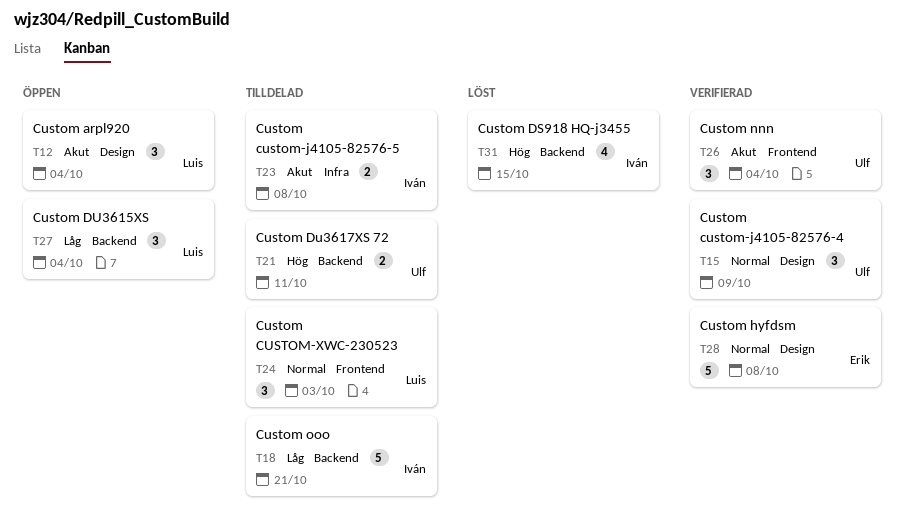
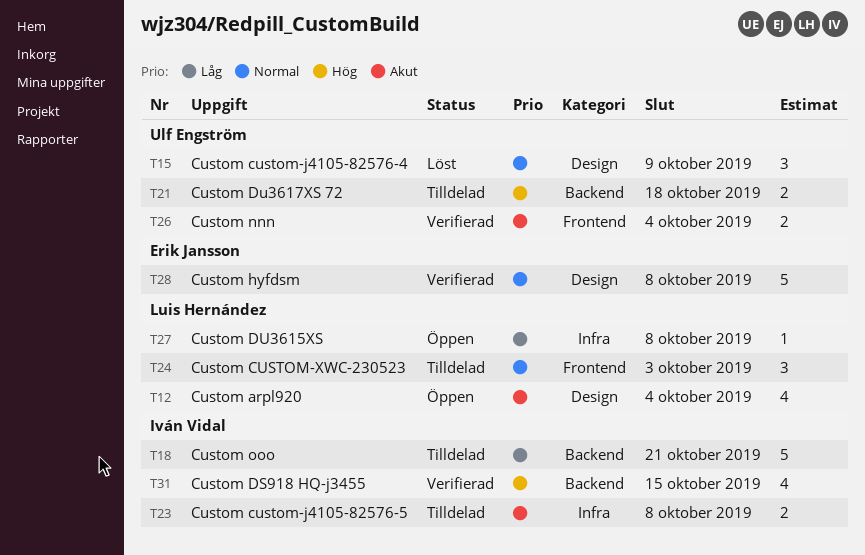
T12, estimate: 3 -> 4
T15, status: Verifierad -> Löst
T21, due: Oct 11 -> Oct 18
T26, estimate: 3 -> 2
T27, label: Backend -> Infra
T27, estimate: 3 -> 1
T27, due: Oct 4 -> Oct 8
T31, status: Löst -> Verifierad

